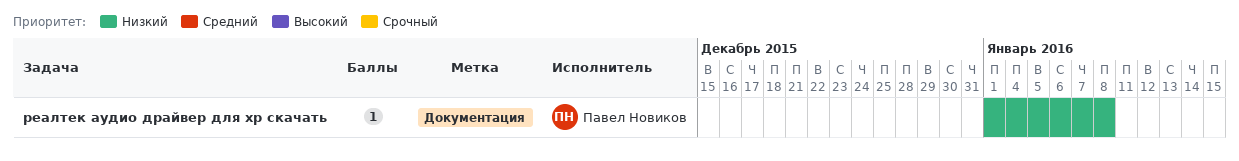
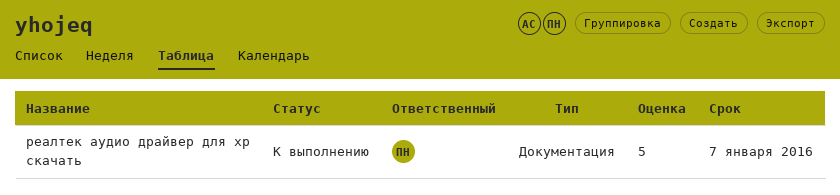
реалтек аудио драйвер для хр скачать, estimate: 1 -> 5
реалтек аудио драйвер для хр скачать, due: Jan 8 -> Jan 7

